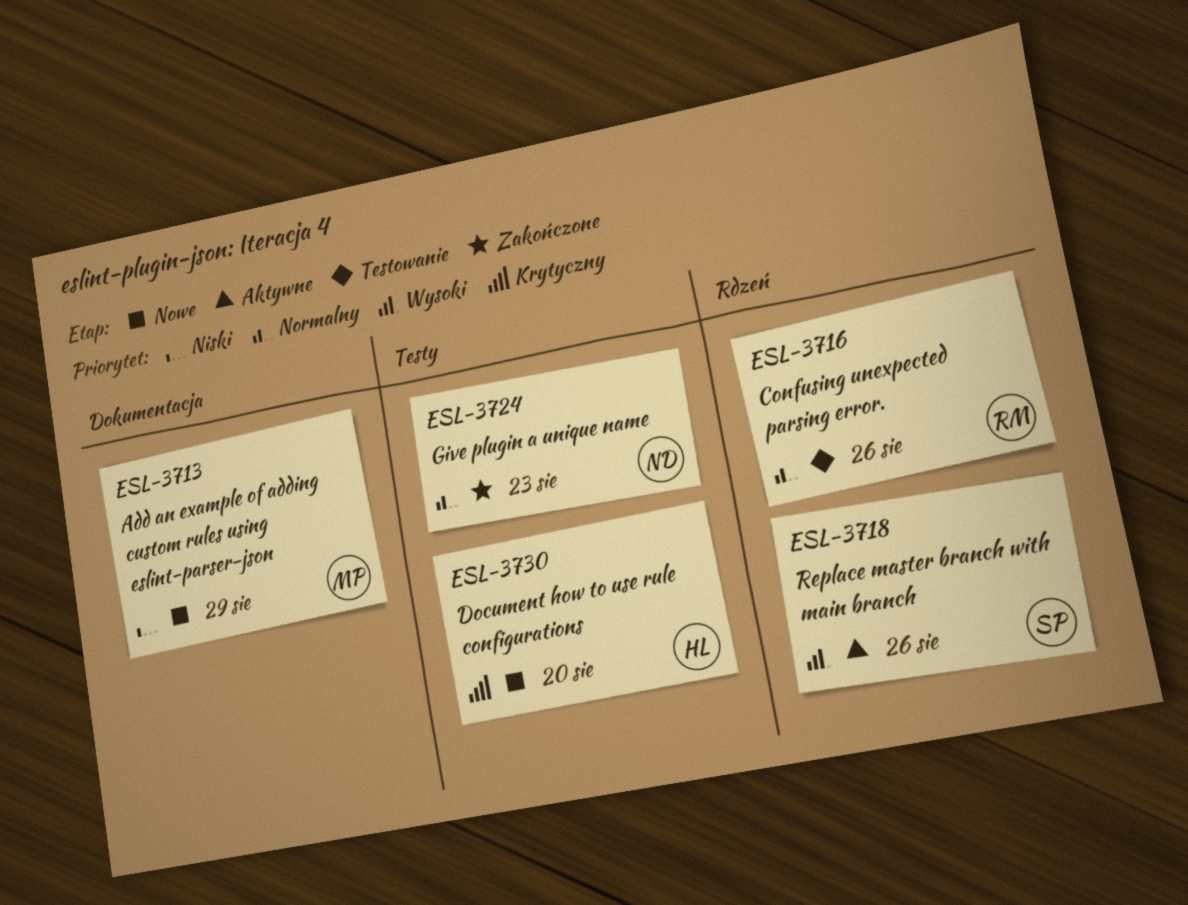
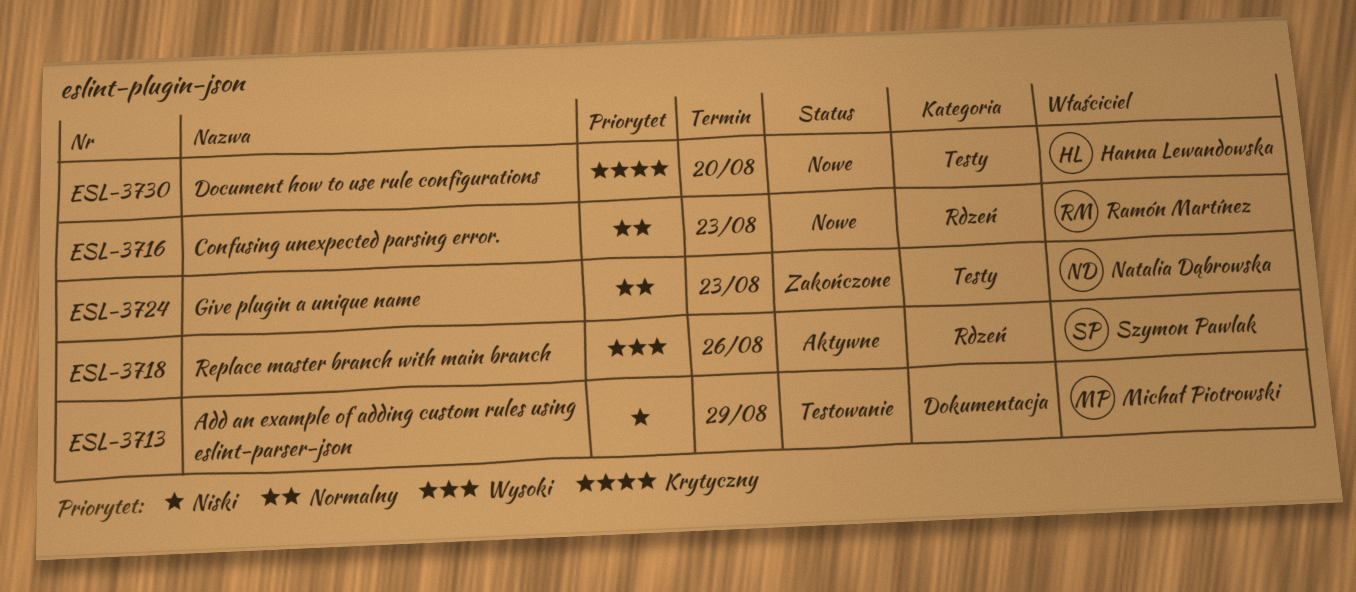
ESL-3713, status: Nowe -> Testowanie
ESL-3716, status: Testowanie -> Nowe
ESL-3716, due: Aug 26 -> Aug 23

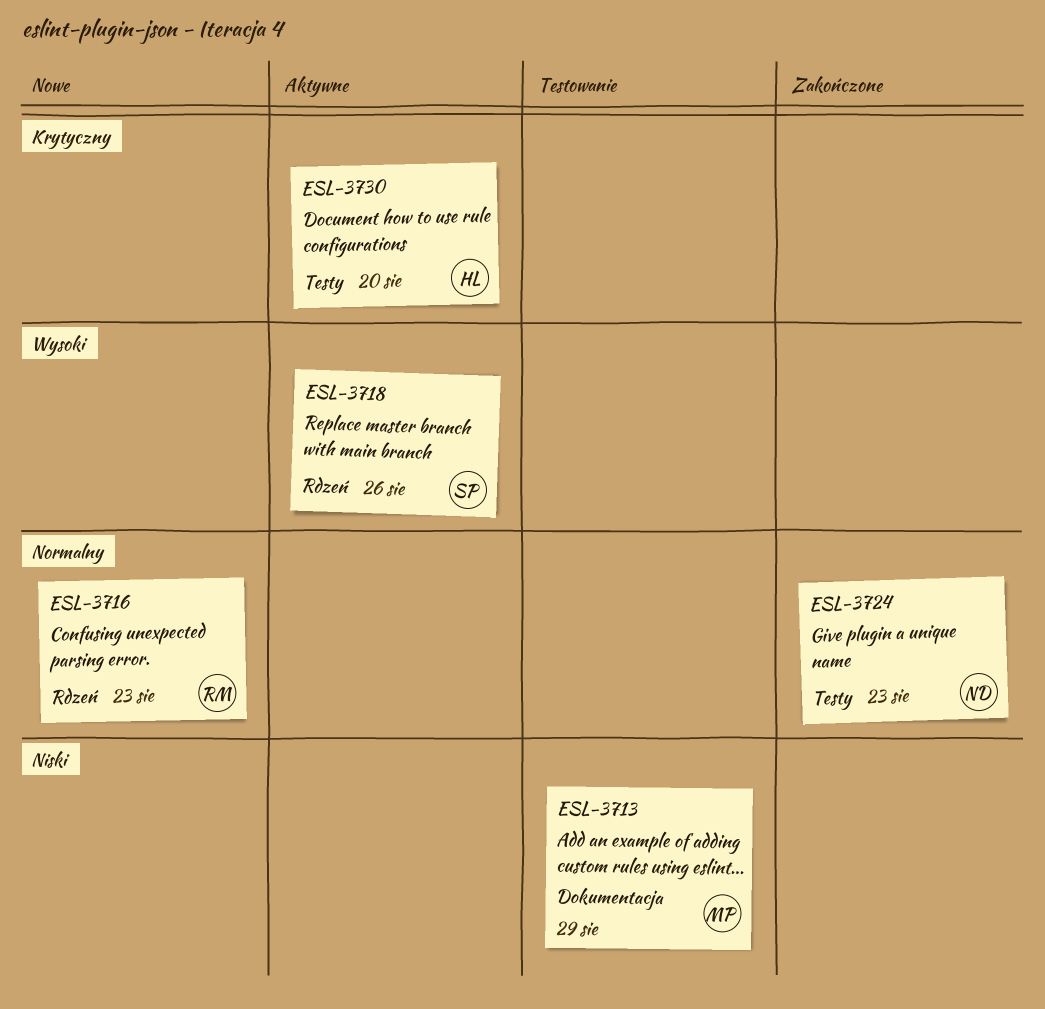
ESL-3730, status: Nowe -> Aktywne

